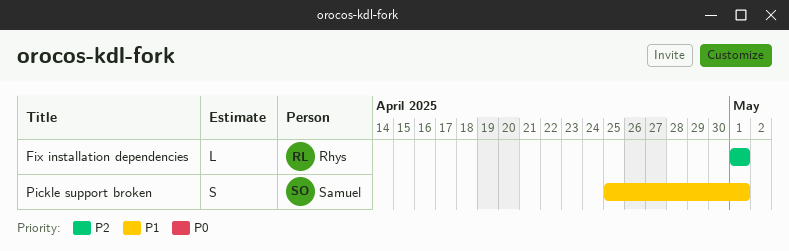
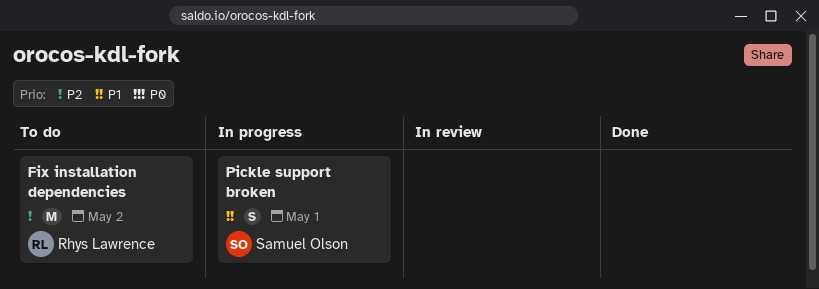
Fix installation dependencies, estimate: L -> M
Fix installation dependencies, due: May 1 -> May 2

